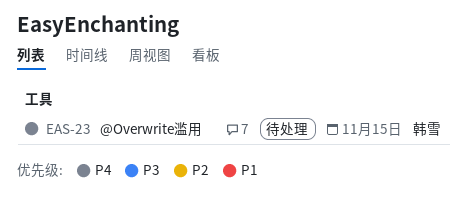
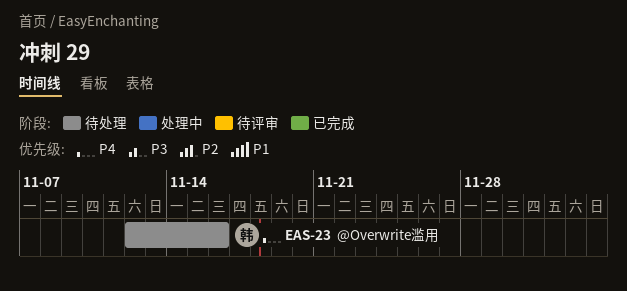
EAS-23, due: Nov 15 -> Nov 16

